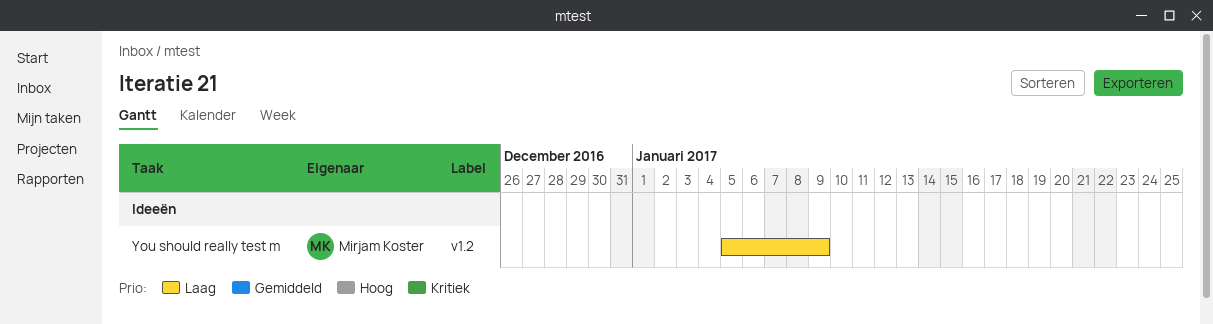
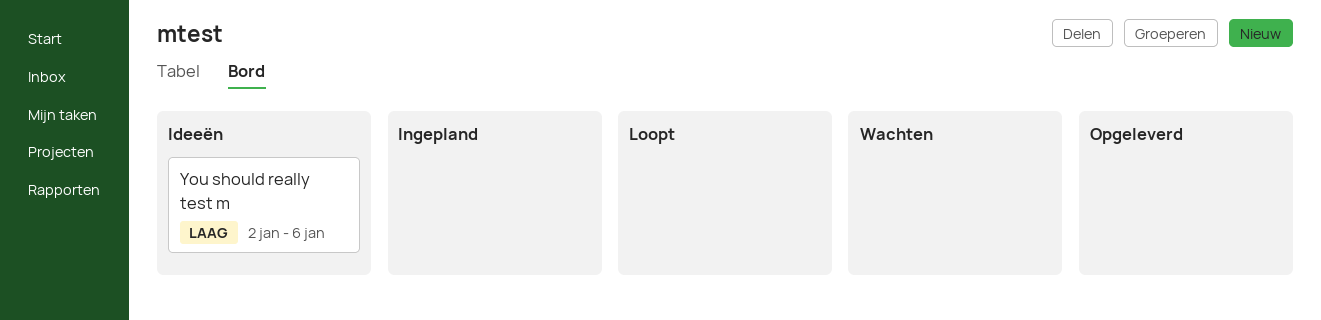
You should really test m, start: Jan 5 -> Jan 2
You should really test m, due: Jan 9 -> Jan 6

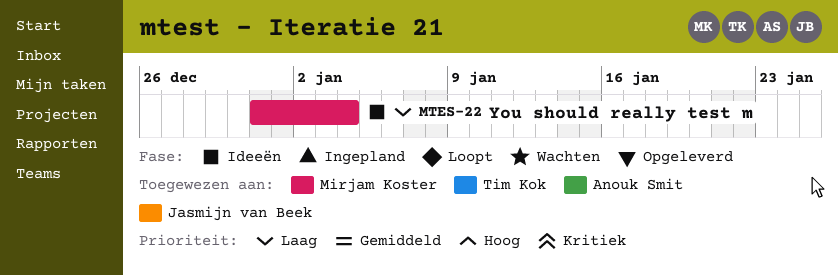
You should really test m, start: Jan 2 -> Dec 31
You should really test m, due: Jan 6 -> Jan 4

